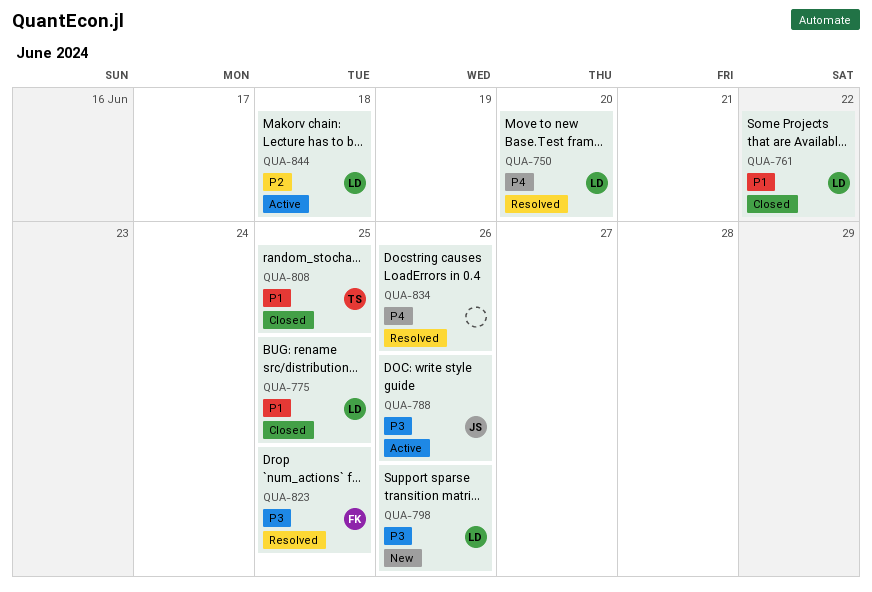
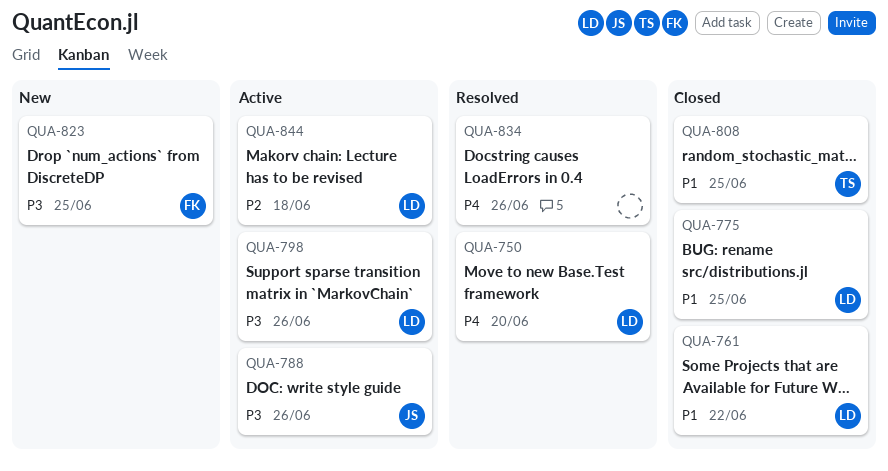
QUA-798, status: New -> Active
QUA-823, status: Resolved -> New

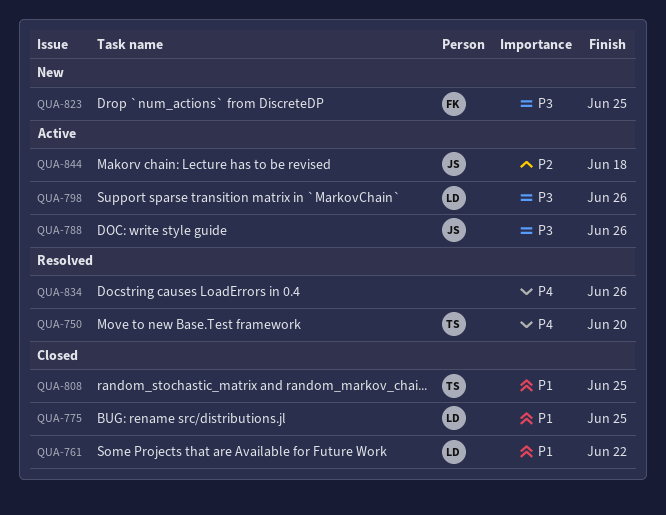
QUA-750, owner: LD -> TS
QUA-844, owner: LD -> JS

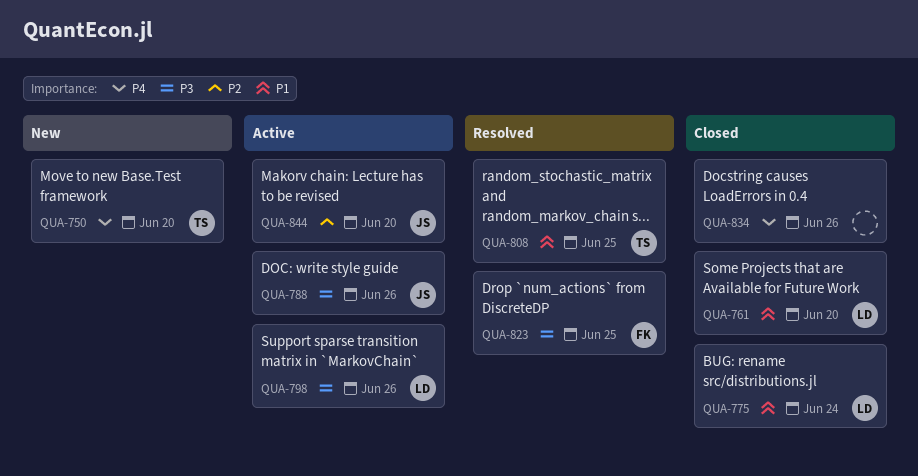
QUA-750, status: Resolved -> New
QUA-761, due: Jun 22 -> Jun 20
QUA-775, due: Jun 25 -> Jun 24
QUA-808, status: Closed -> Resolved
QUA-823, status: New -> Resolved
QUA-834, status: Resolved -> Closed
QUA-844, due: Jun 18 -> Jun 20

